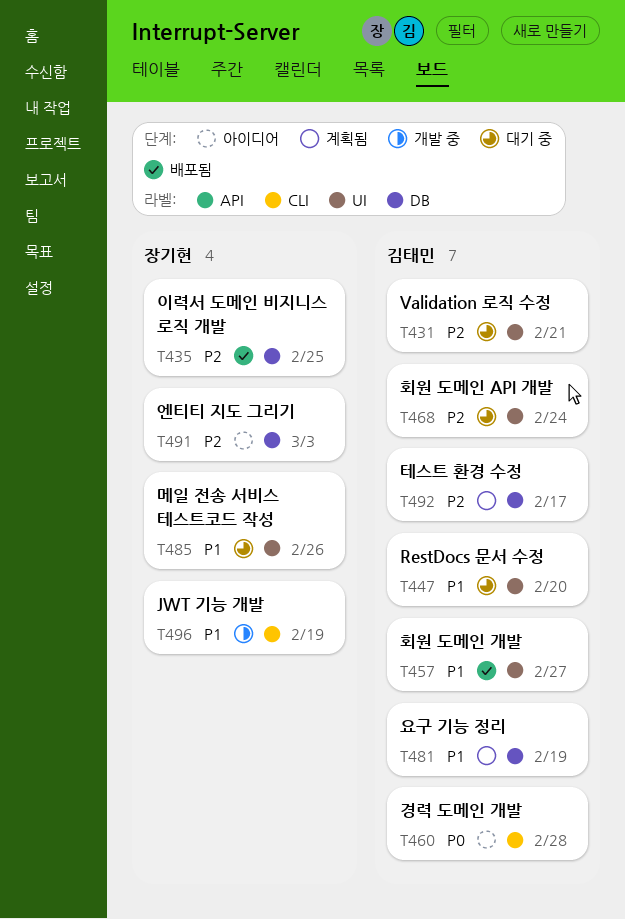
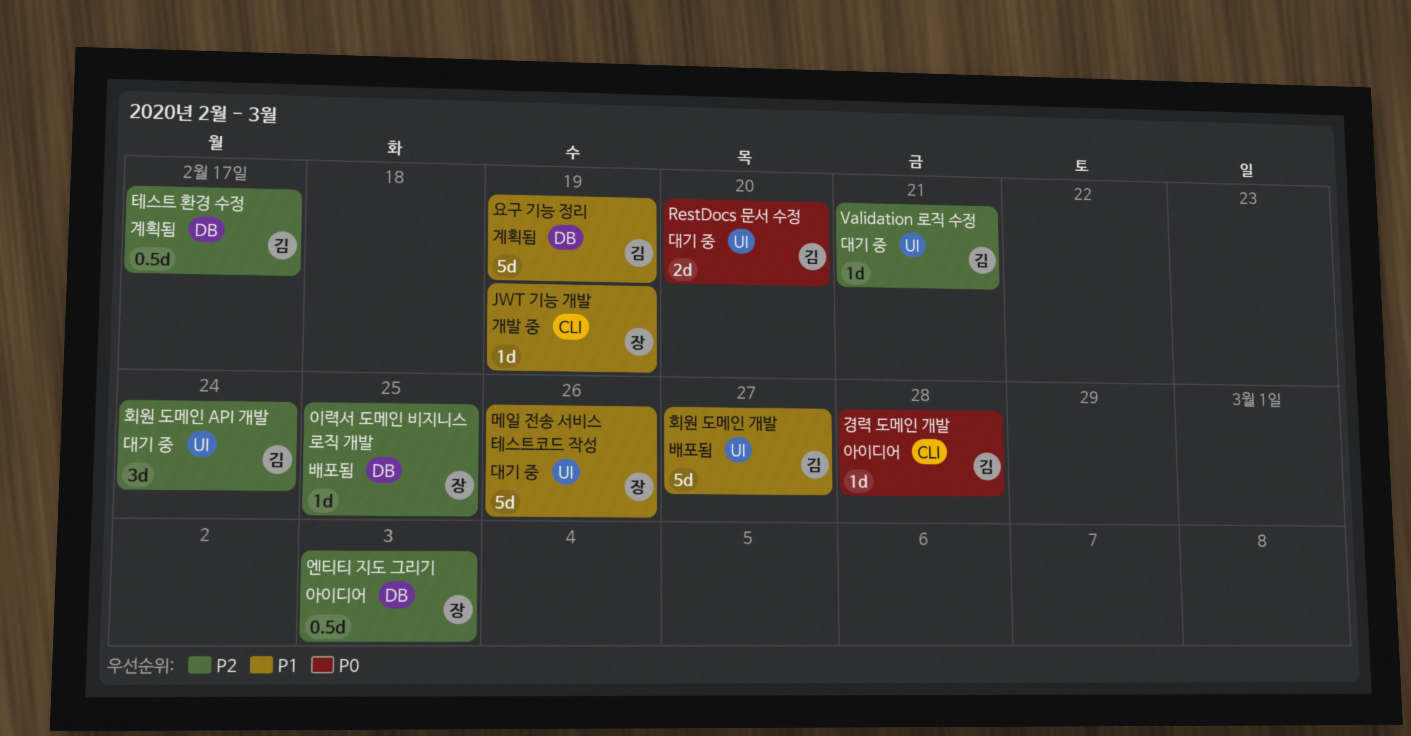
RestDocs 문서 수정, priority: P1 -> P0

